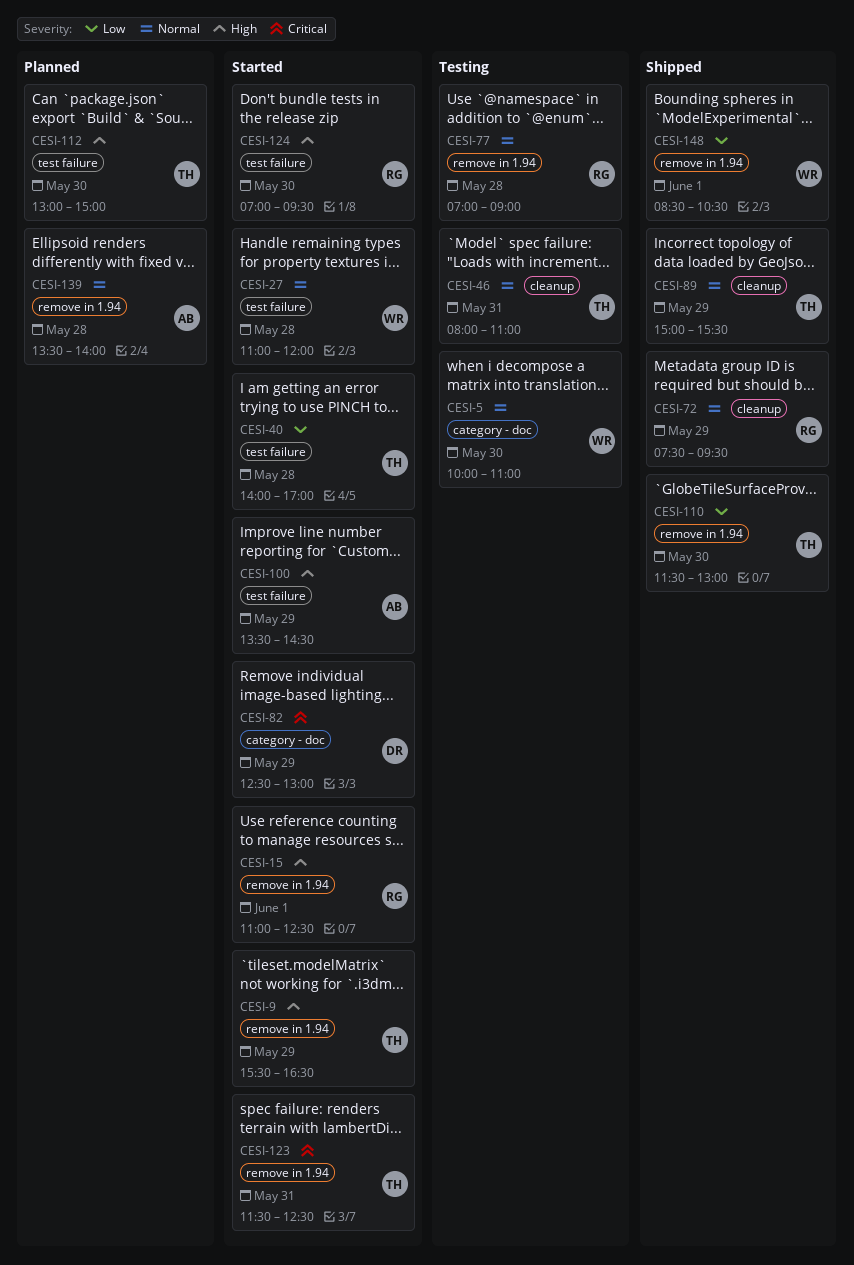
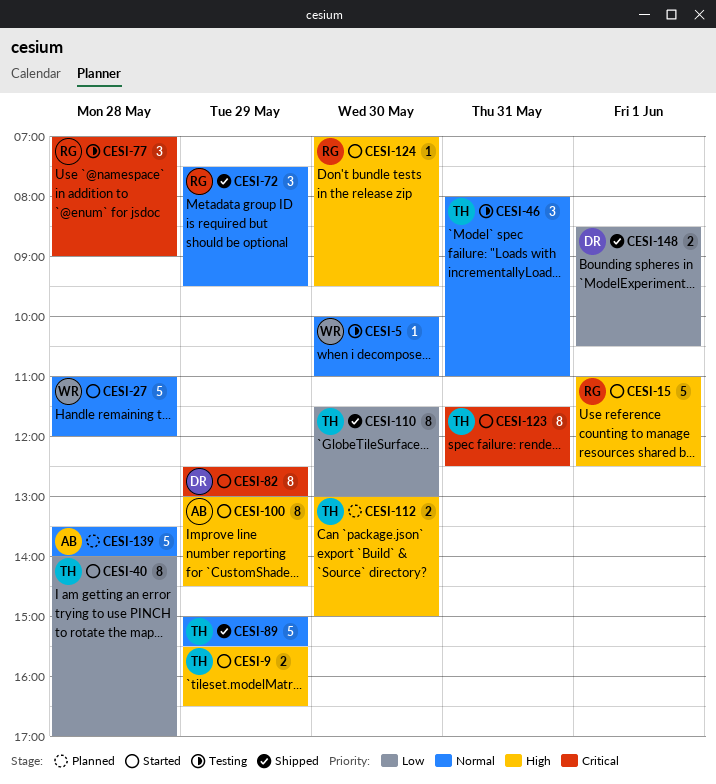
CESI-77, priority: Normal -> Critical
CESI-100, begins: 13:30 -> 13:00
CESI-148, owner: WR -> DR

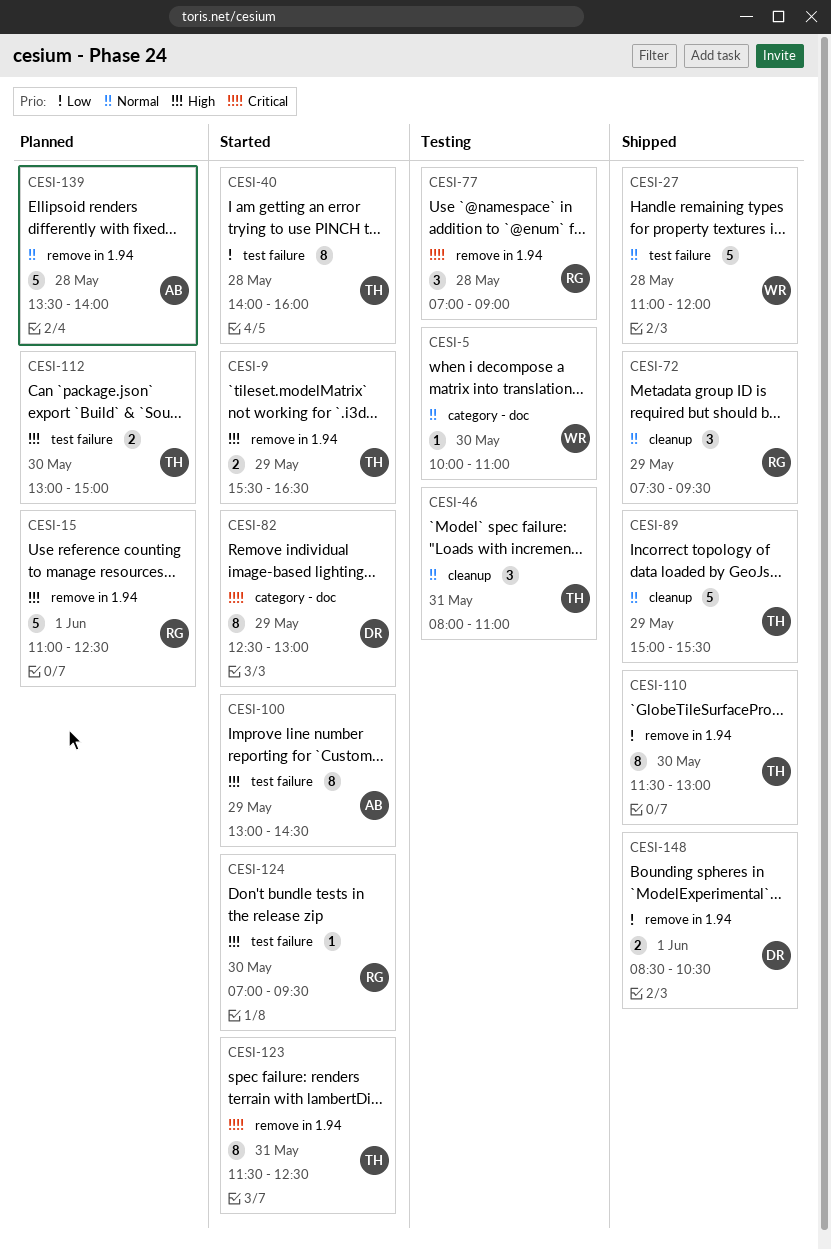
CESI-15, status: Started -> Planned
CESI-27, status: Started -> Shipped
CESI-40, ends: 17:00 -> 16:00

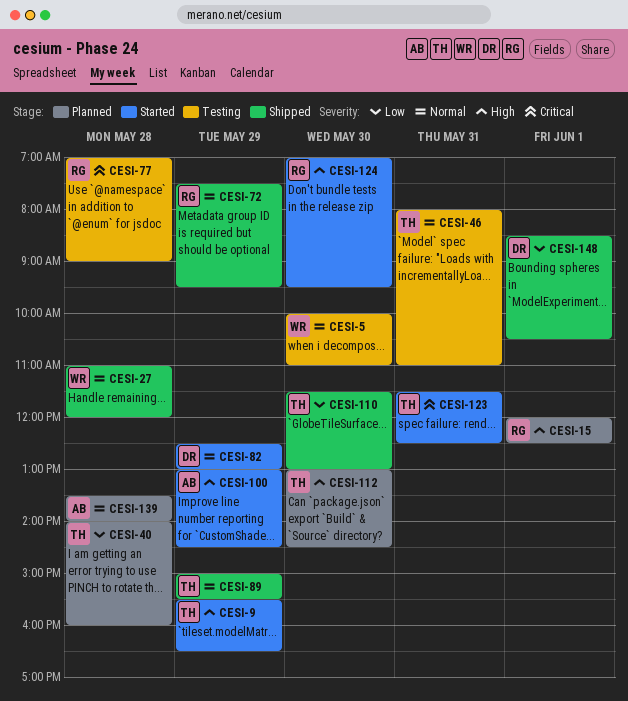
CESI-15, begins: 11:00 -> 12:00
CESI-40, status: Started -> Planned
CESI-82, priority: Critical -> Normal
CESI-112, ends: 15:00 -> 14:30

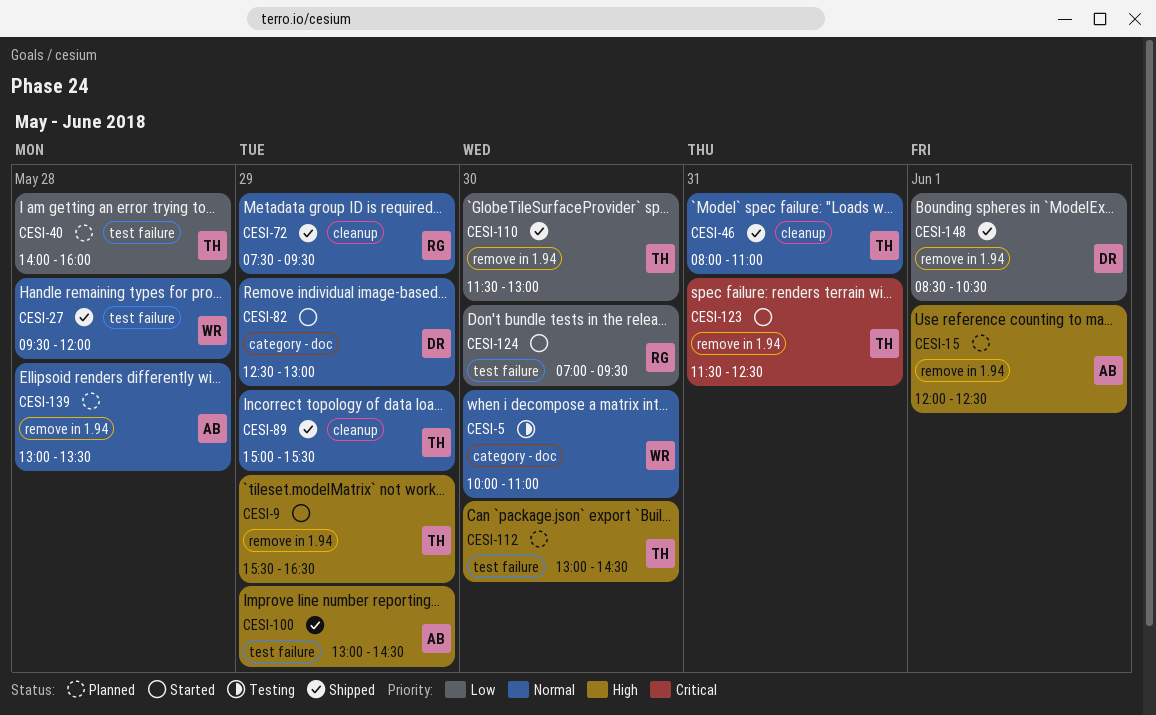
CESI-15, owner: RG -> AB
CESI-27, begins: 11:00 -> 09:30
CESI-46, status: Testing -> Shipped
CESI-77: present -> none
CESI-100, status: Started -> Shipped
CESI-124, priority: High -> Low
CESI-139, begins: 13:30 -> 13:00
CESI-139, ends: 14:00 -> 13:30

